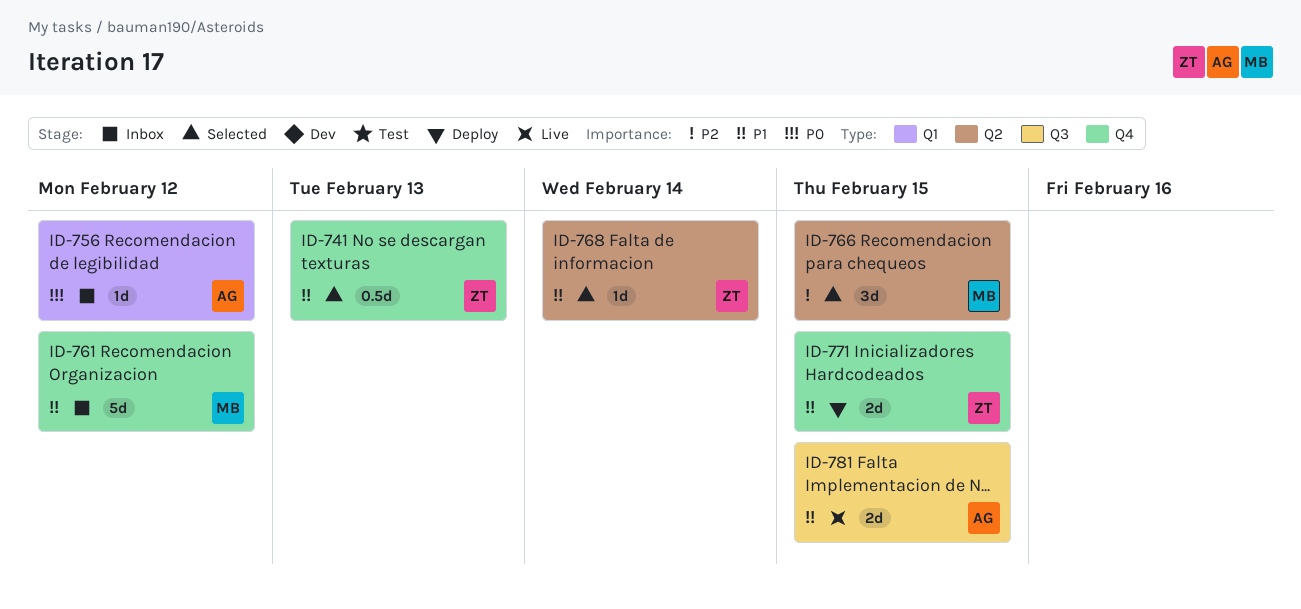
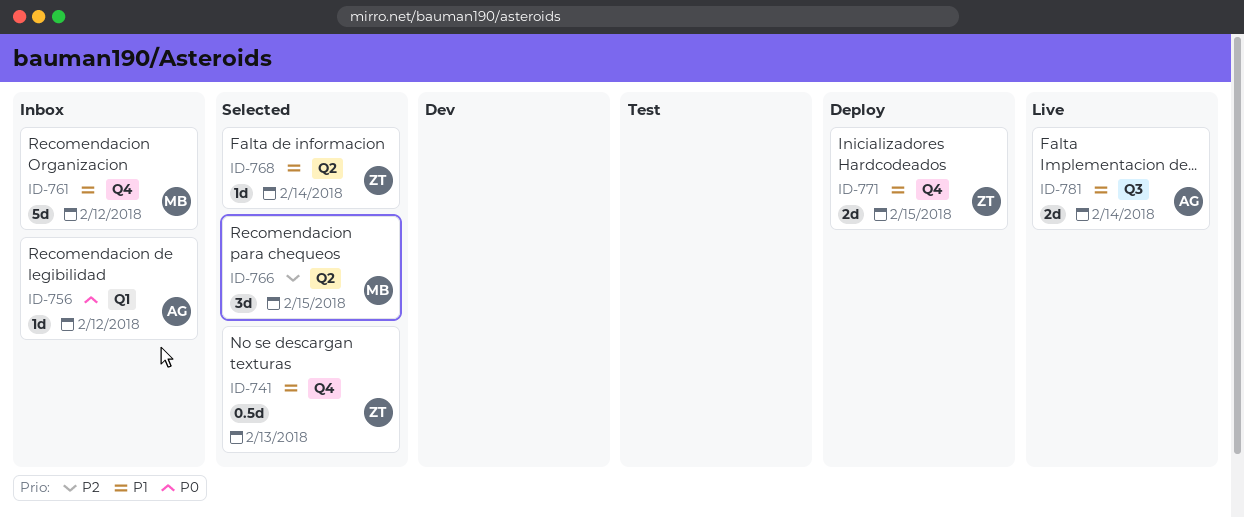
ID-781, due: Feb 15 -> Feb 14

